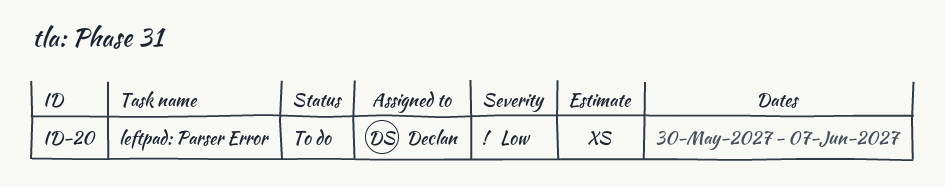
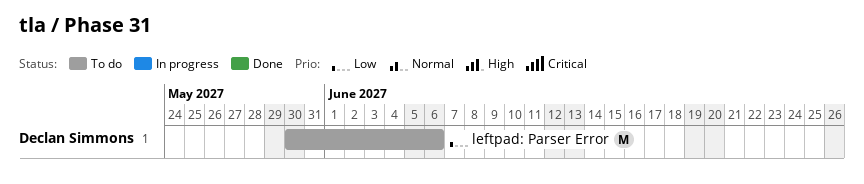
leftpad: Parser Error, estimate: XS -> M
leftpad: Parser Error, due: Jun 7 -> Jun 6

